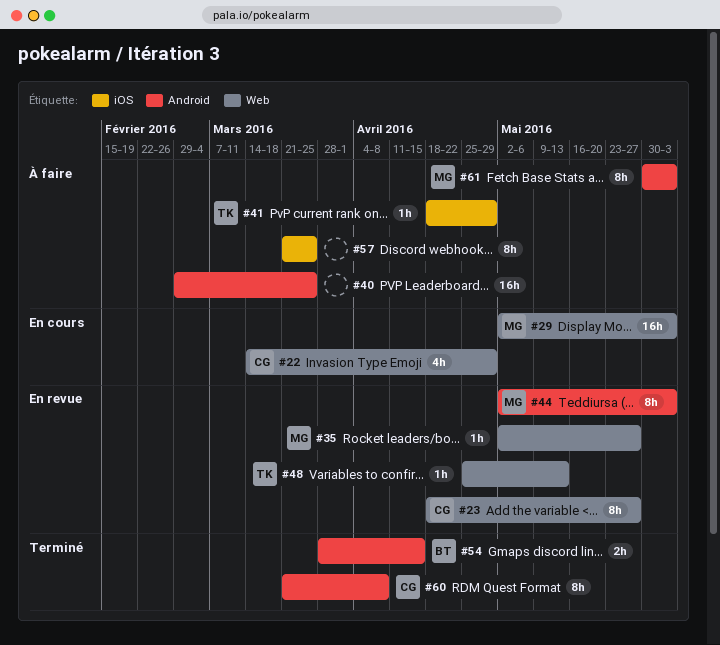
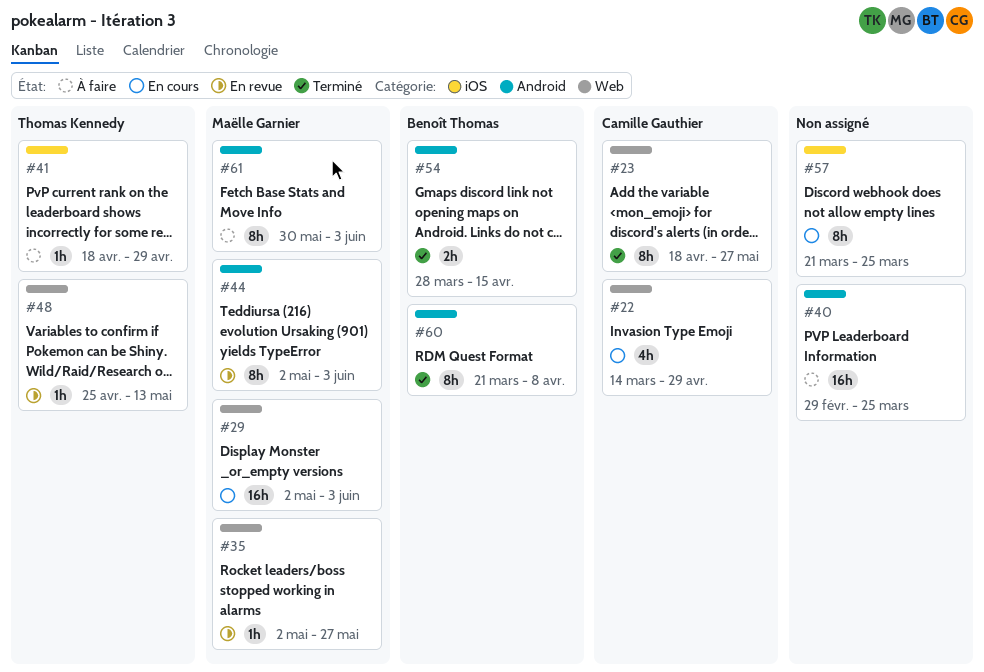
#23, status: En revue -> Terminé
#57, status: À faire -> En cours
#60, owner: Camille Gauthier -> Benoît Thomas

